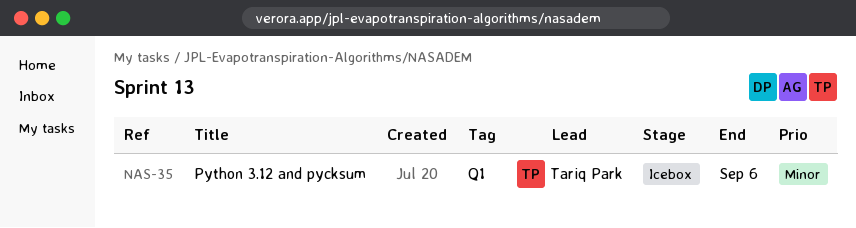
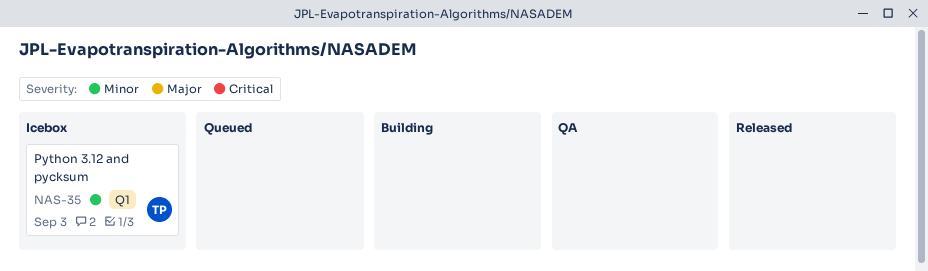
NAS-35, due: Sep 6 -> Sep 3

